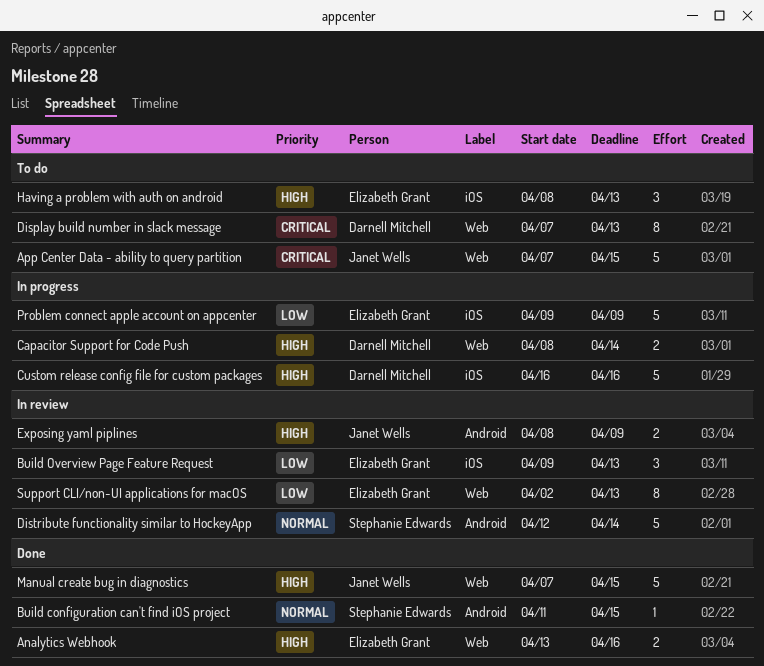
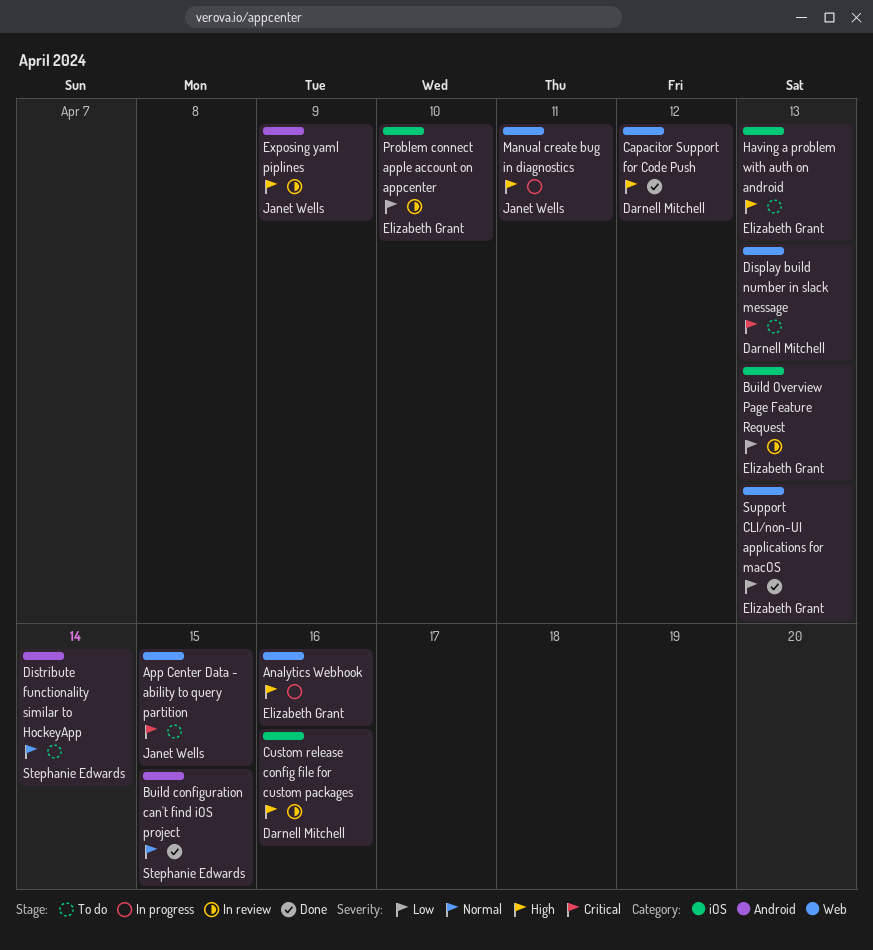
Analytics Webhook, status: Done -> In progress
Capacitor Support for Code Push, status: In progress -> Done
Capacitor Support for Code Push, due: Apr 14 -> Apr 12
Custom release config file for custom packages, status: In progress -> In review
Distribute functionality similar to HockeyApp, status: In review -> To do
Manual create bug in diagnostics, status: Done -> In progress
Manual create bug in diagnostics, due: Apr 15 -> Apr 11
Problem connect apple account on appcenter, status: In progress -> In review
Problem connect apple account on appcenter, due: Apr 9 -> Apr 10
Support CLI/non-UI applications for macOS, status: In review -> Done

